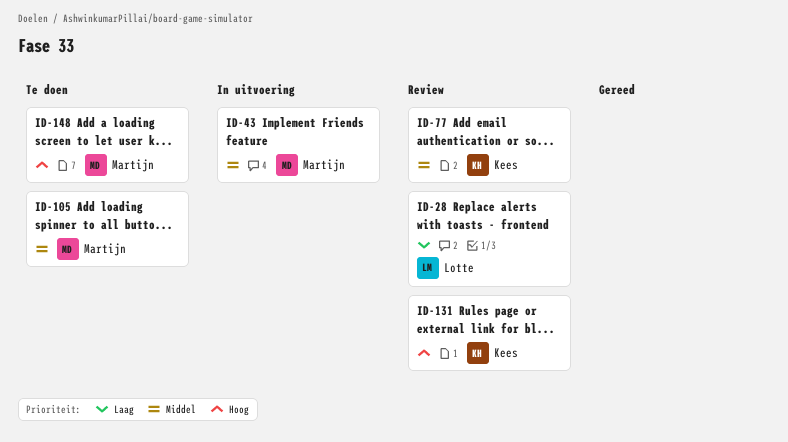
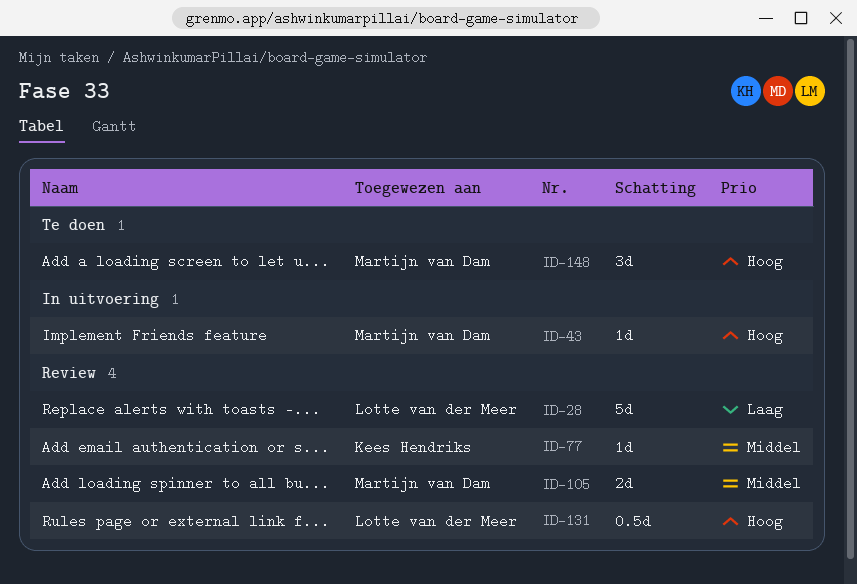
ID-43, priority: Middel -> Hoog
ID-105, status: Te doen -> Review
ID-131, owner: Kees Hendriks -> Lotte van der Meer

